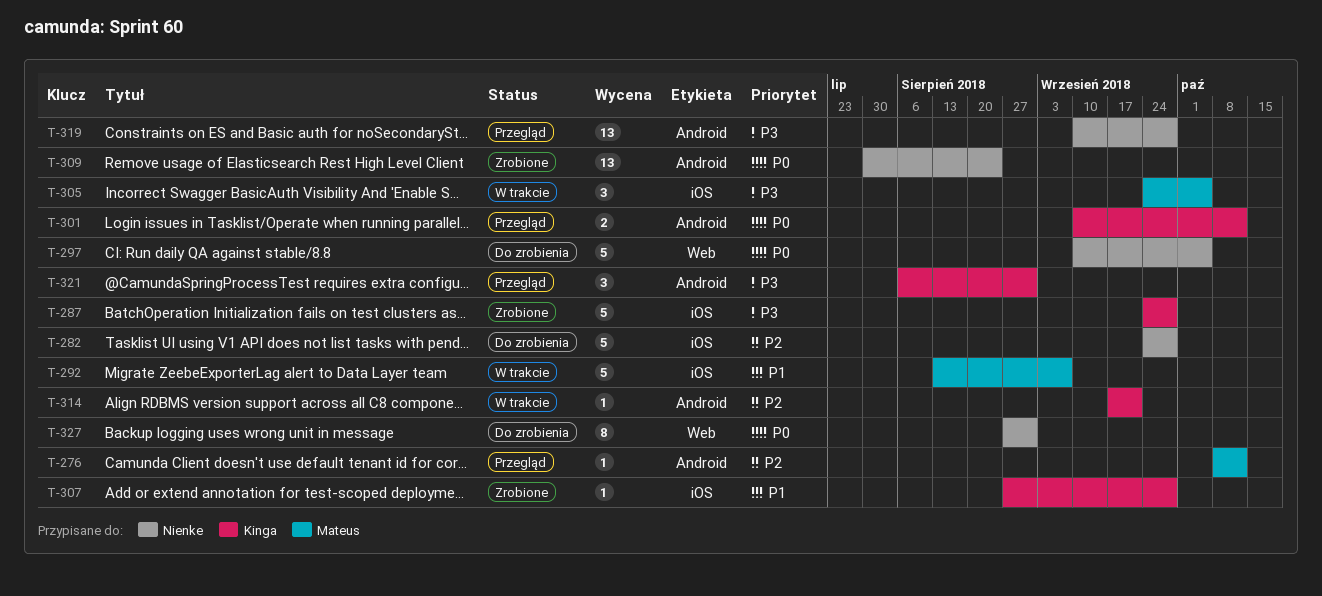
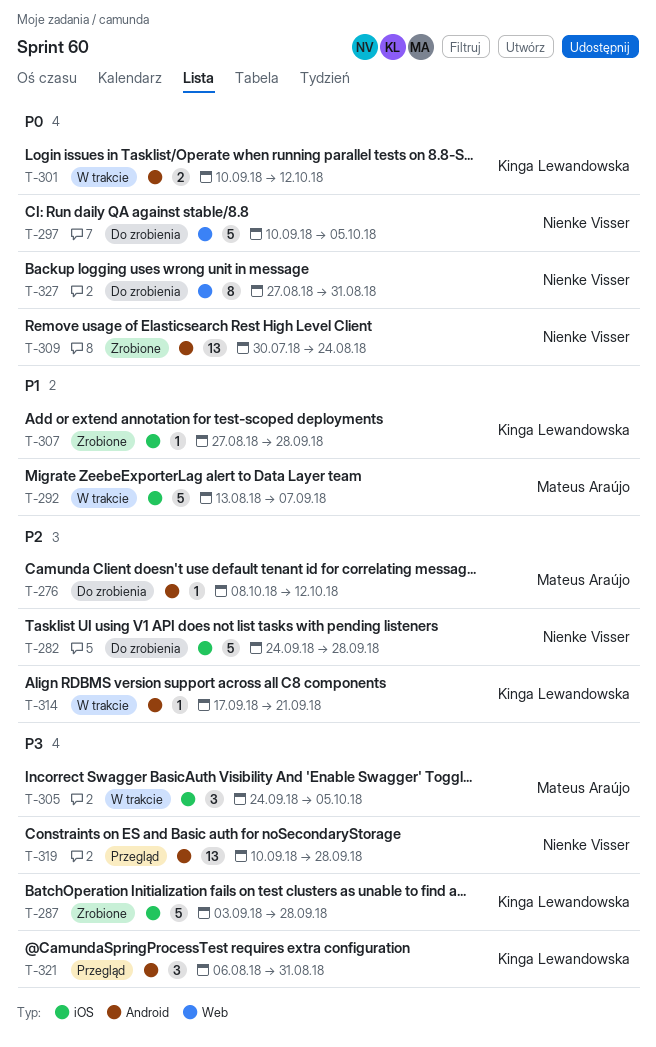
T-276, status: Przegląd -> Do zrobienia
T-287, start: Sep 24 -> Sep 3
T-301, status: Przegląd -> W trakcie

